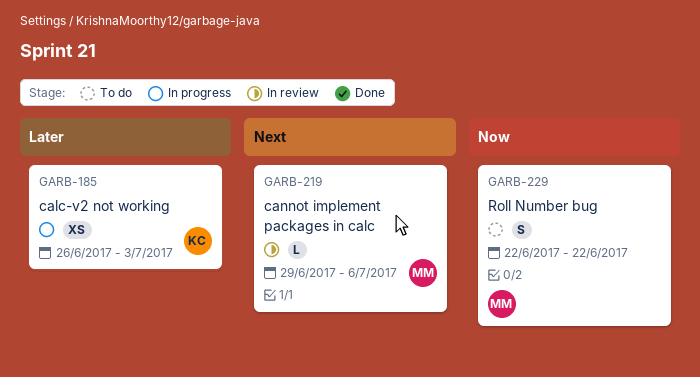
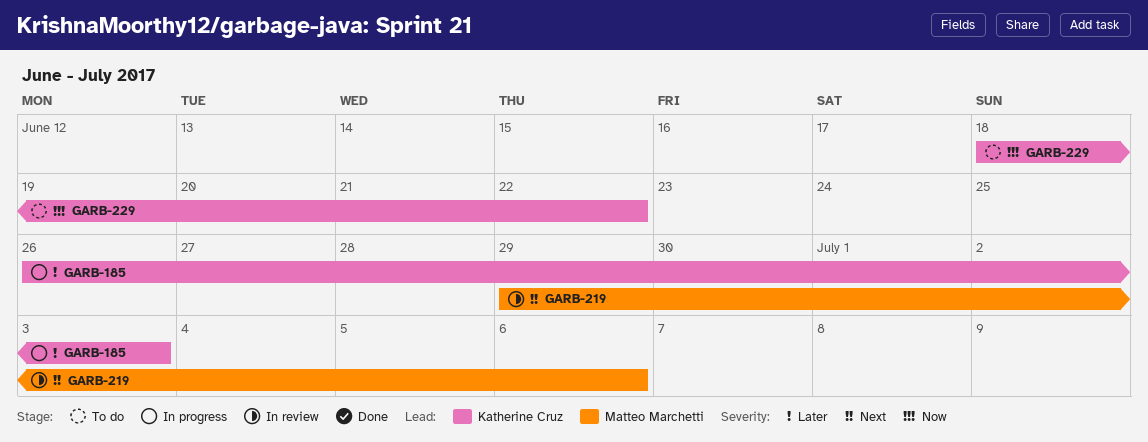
GARB-229, owner: Matteo Marchetti -> Katherine Cruz
GARB-229, start: Jun 22 -> Jun 18

